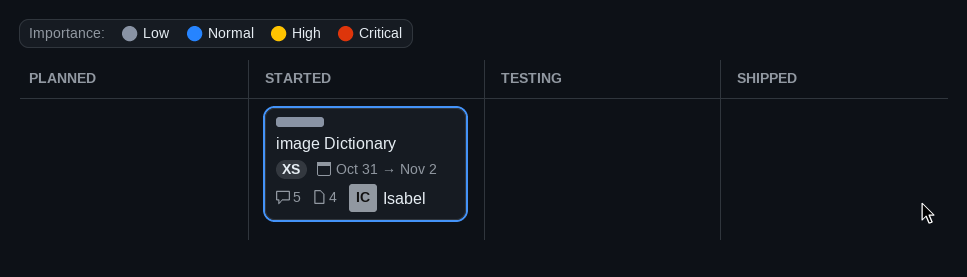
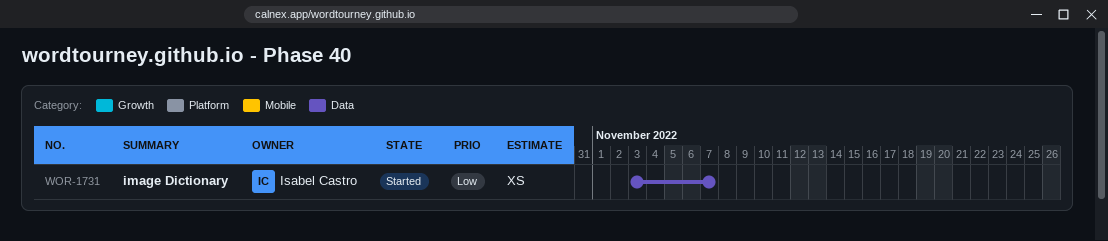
image Dictionary, start: Oct 31 -> Nov 3
image Dictionary, due: Nov 2 -> Nov 7

